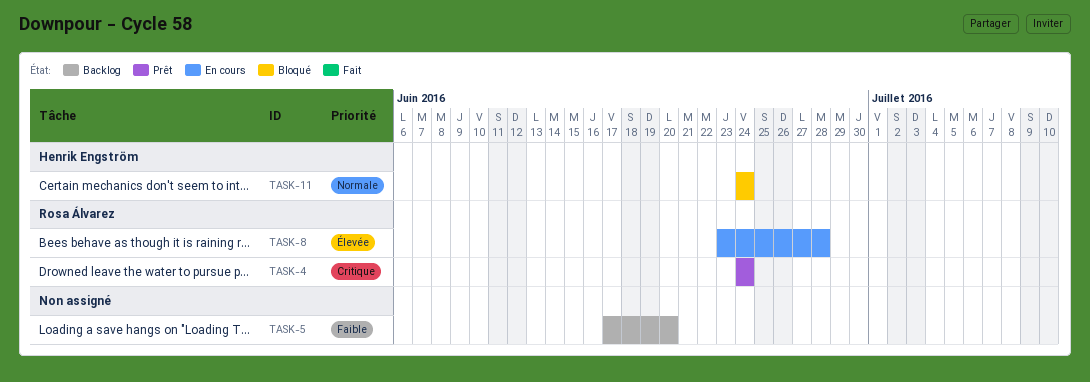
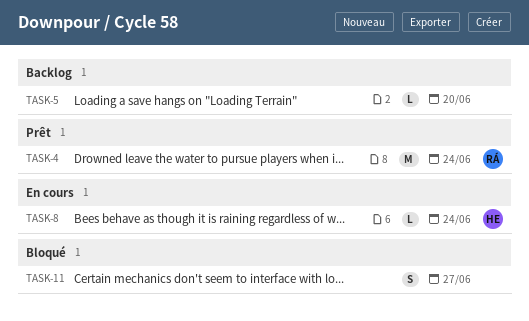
TASK-8, owner: Rosa Álvarez -> Henrik Engström
TASK-8, due: Jun 28 -> Jun 24
TASK-11, owner: Henrik Engström -> none
TASK-11, due: Jun 24 -> Jun 27

